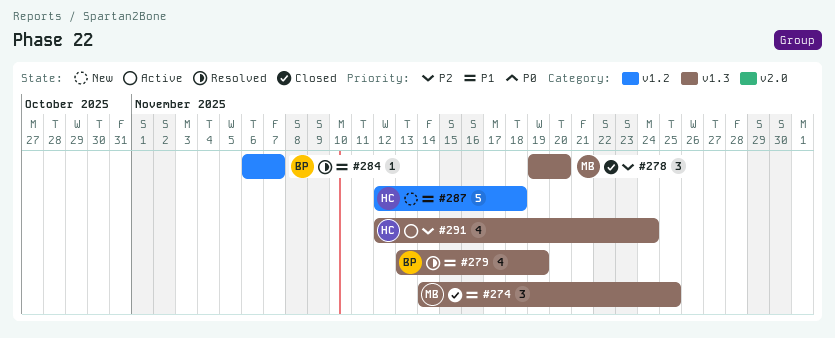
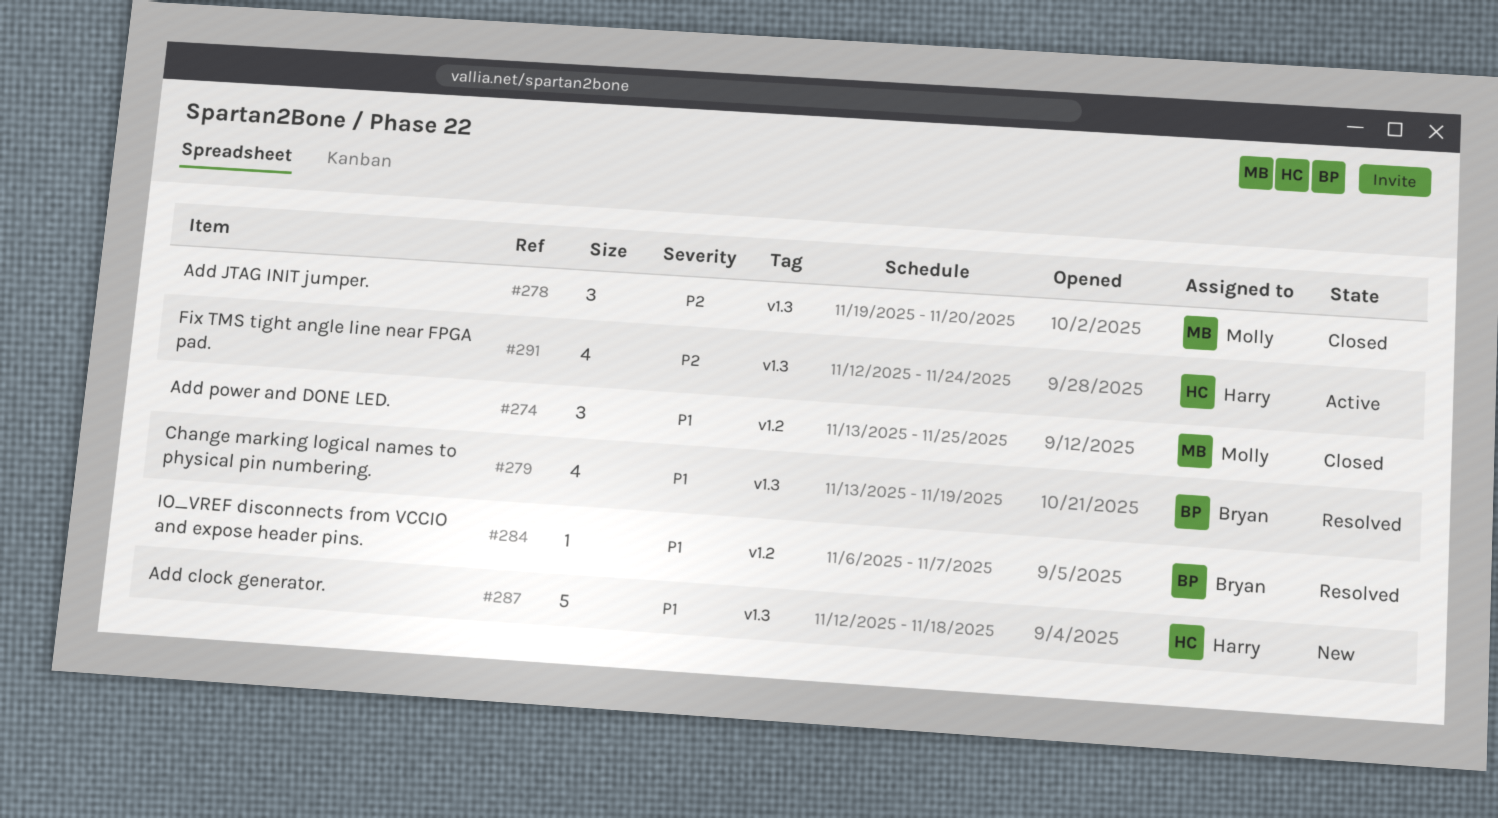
#274, label: v1.3 -> v1.2
#274, start: Nov 14 -> Nov 13
#287, label: v1.2 -> v1.3

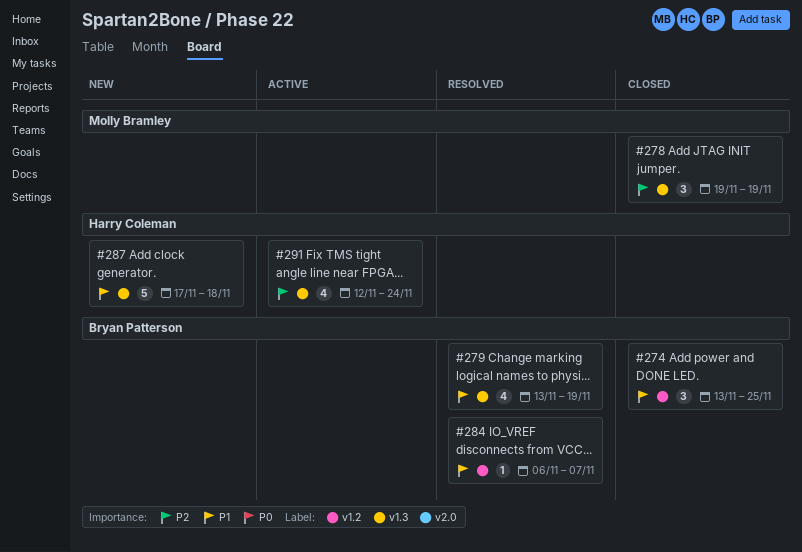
#274, owner: Molly Bramley -> Bryan Patterson
#278, due: Nov 20 -> Nov 19
#287, start: Nov 12 -> Nov 17

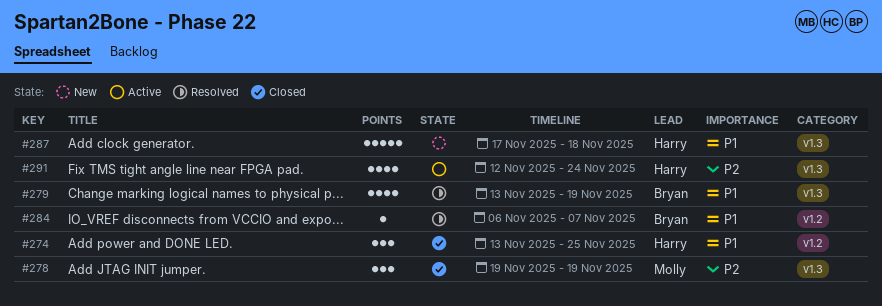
#274, owner: Bryan Patterson -> Harry Coleman

